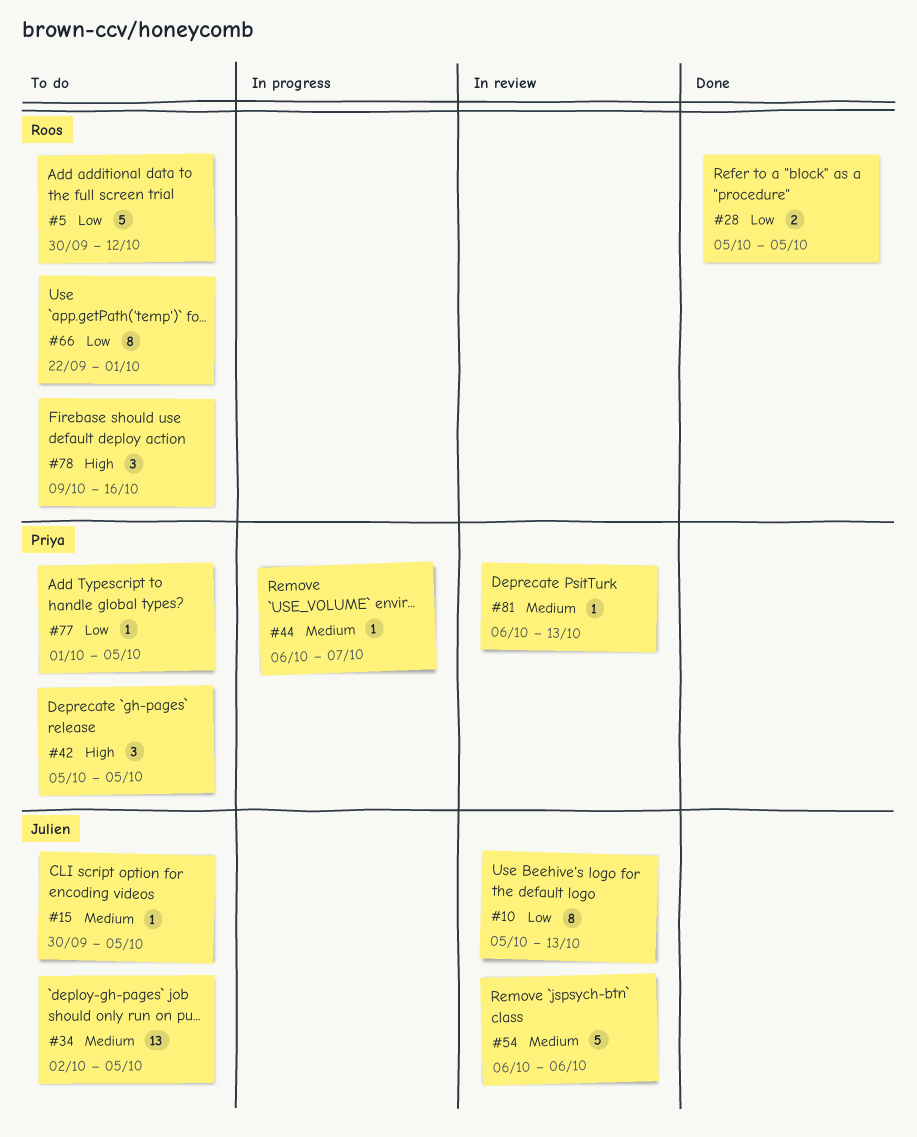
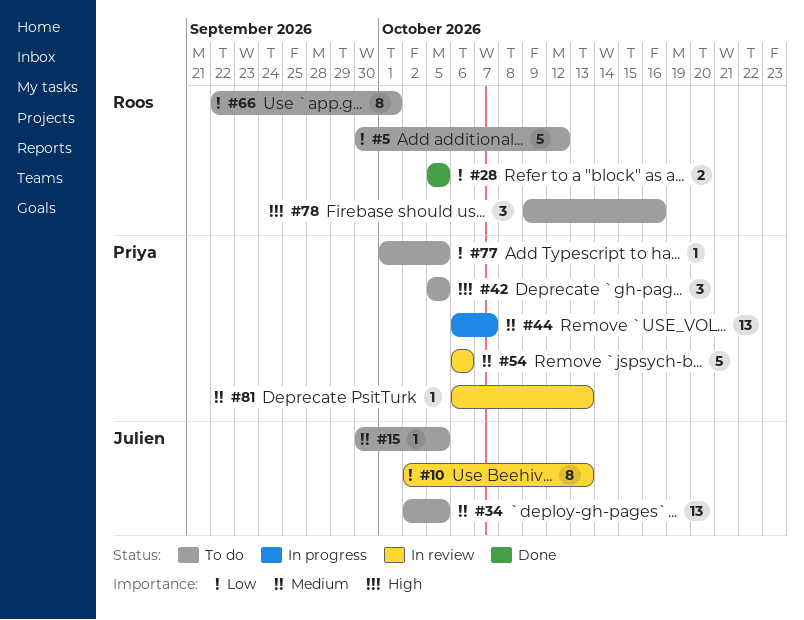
#10, start: Oct 5 -> Oct 2
#44, estimate: 1 -> 13
#54, owner: Julien -> Priya

